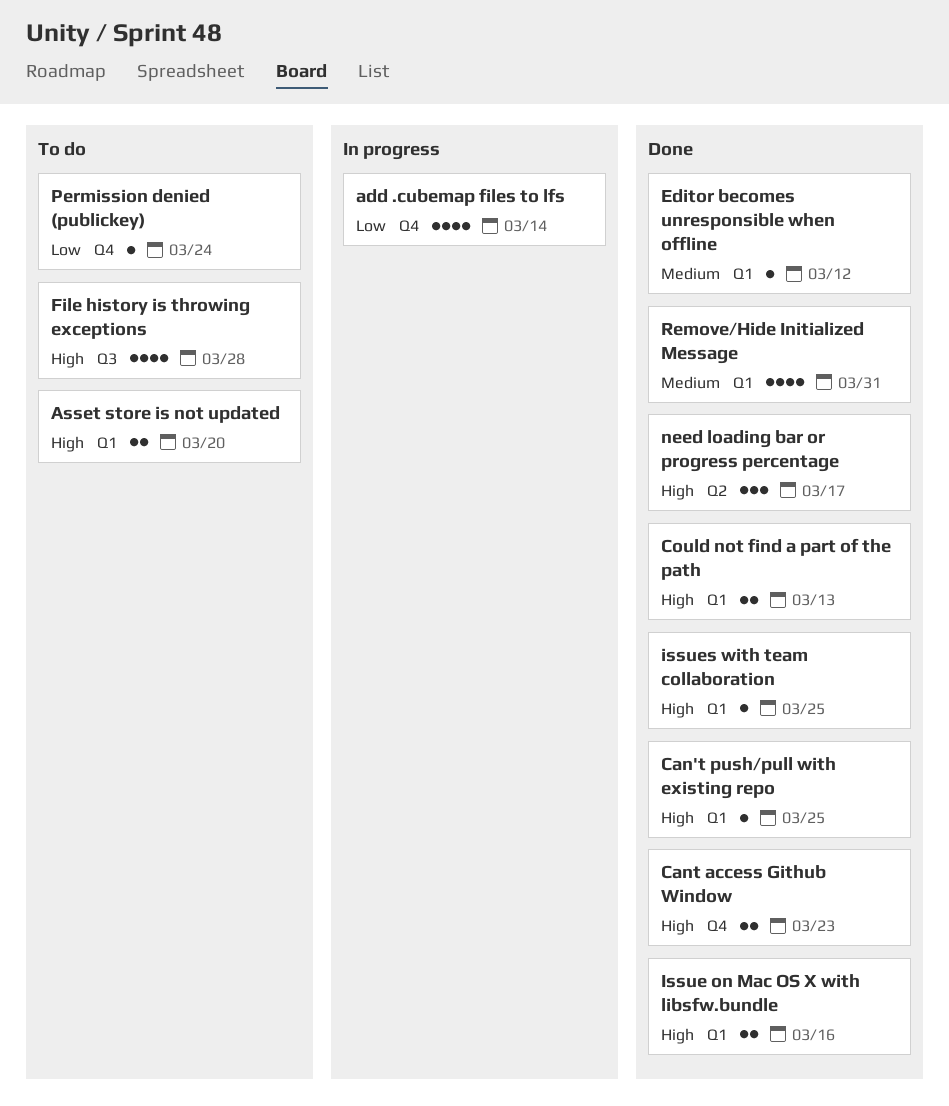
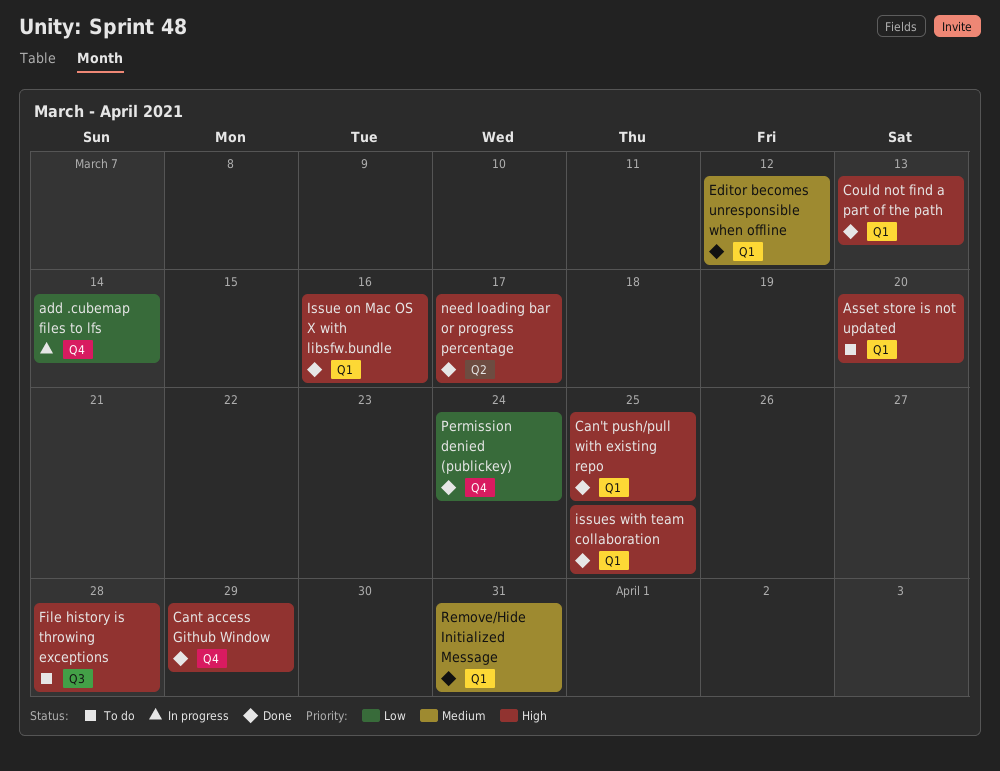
Cant access Github Window, due: Mar 23 -> Mar 29
Permission denied (publickey), status: To do -> Done

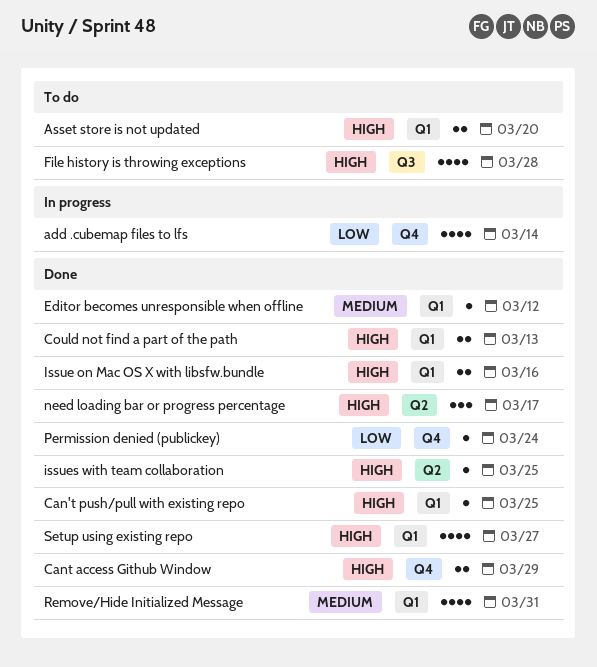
issues with team collaboration, label: Q1 -> Q2
Setup using existing repo: none -> present

